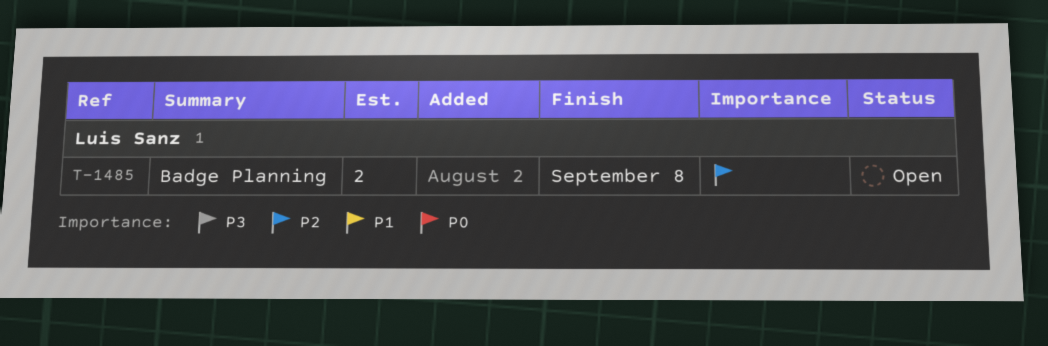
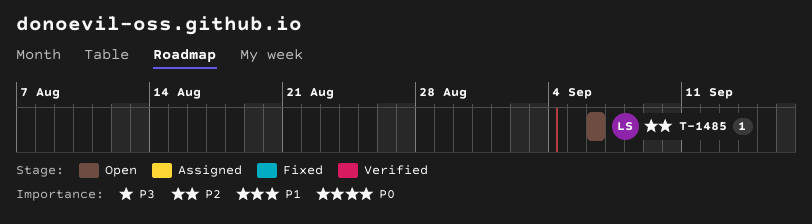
T-1485, estimate: 2 -> 1
T-1485, due: Sep 8 -> Sep 6

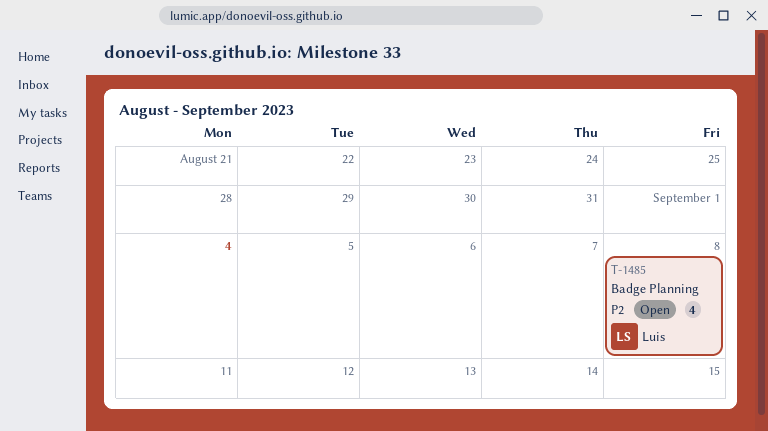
T-1485, estimate: 1 -> 4
T-1485, due: Sep 6 -> Sep 8

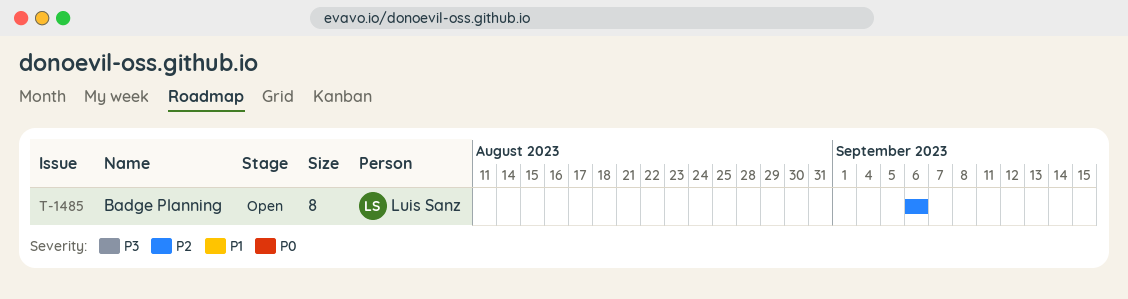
T-1485, estimate: 4 -> 8
T-1485, due: Sep 8 -> Sep 6

